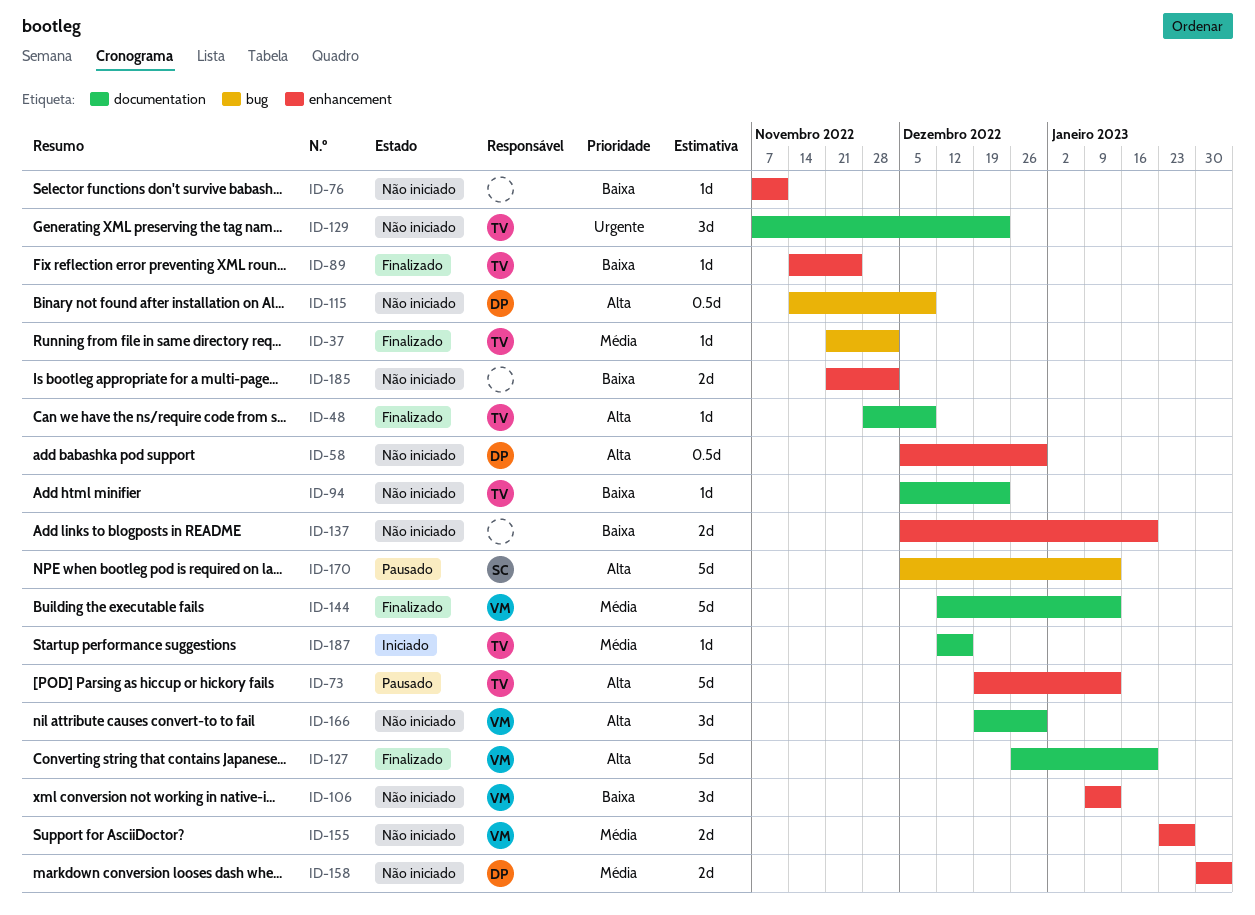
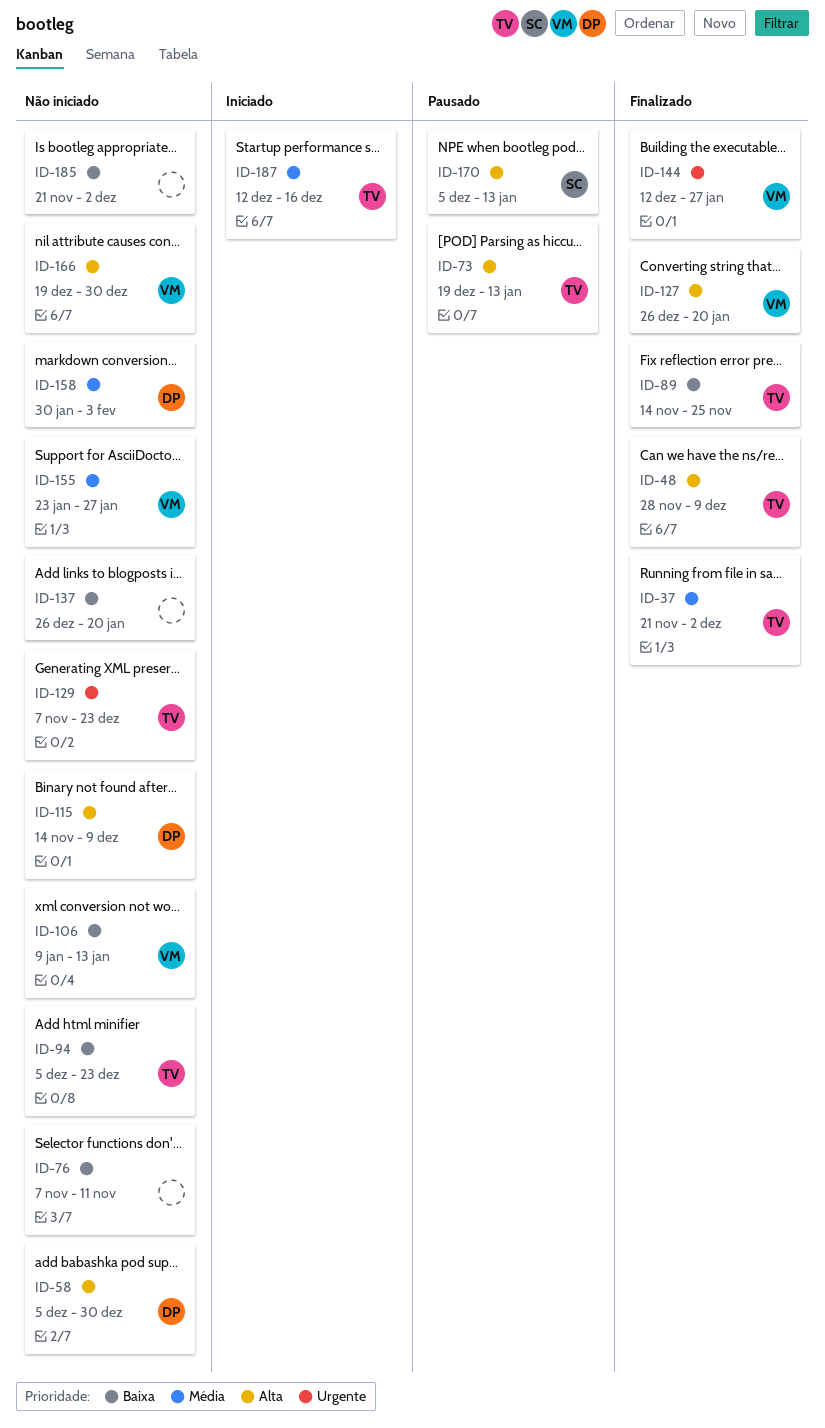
ID-137, start: Dec 5 -> Dec 26
ID-144, priority: Média -> Urgente
ID-144, due: Jan 13 -> Jan 27

